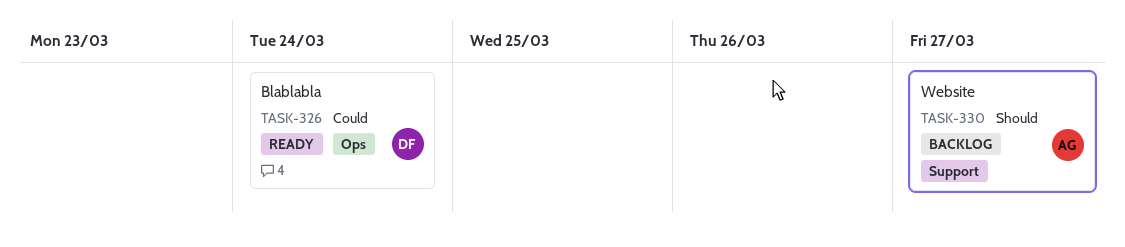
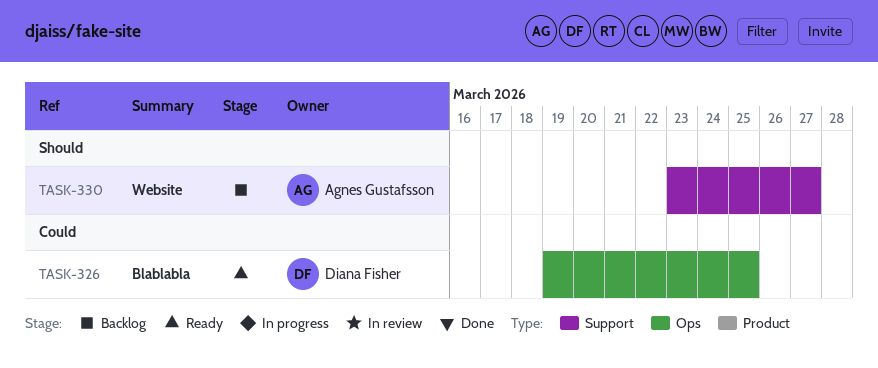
TASK-326, due: Mar 24 -> Mar 25

